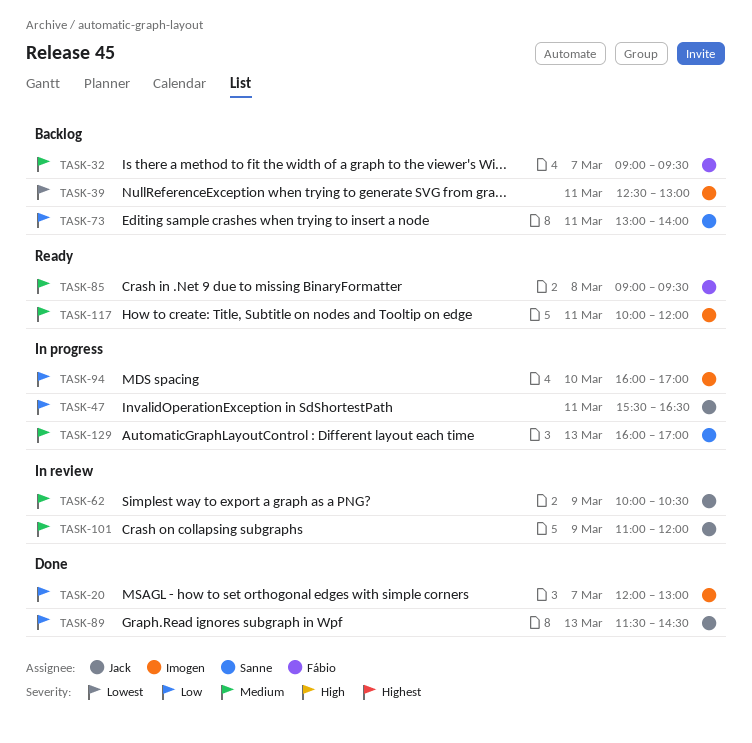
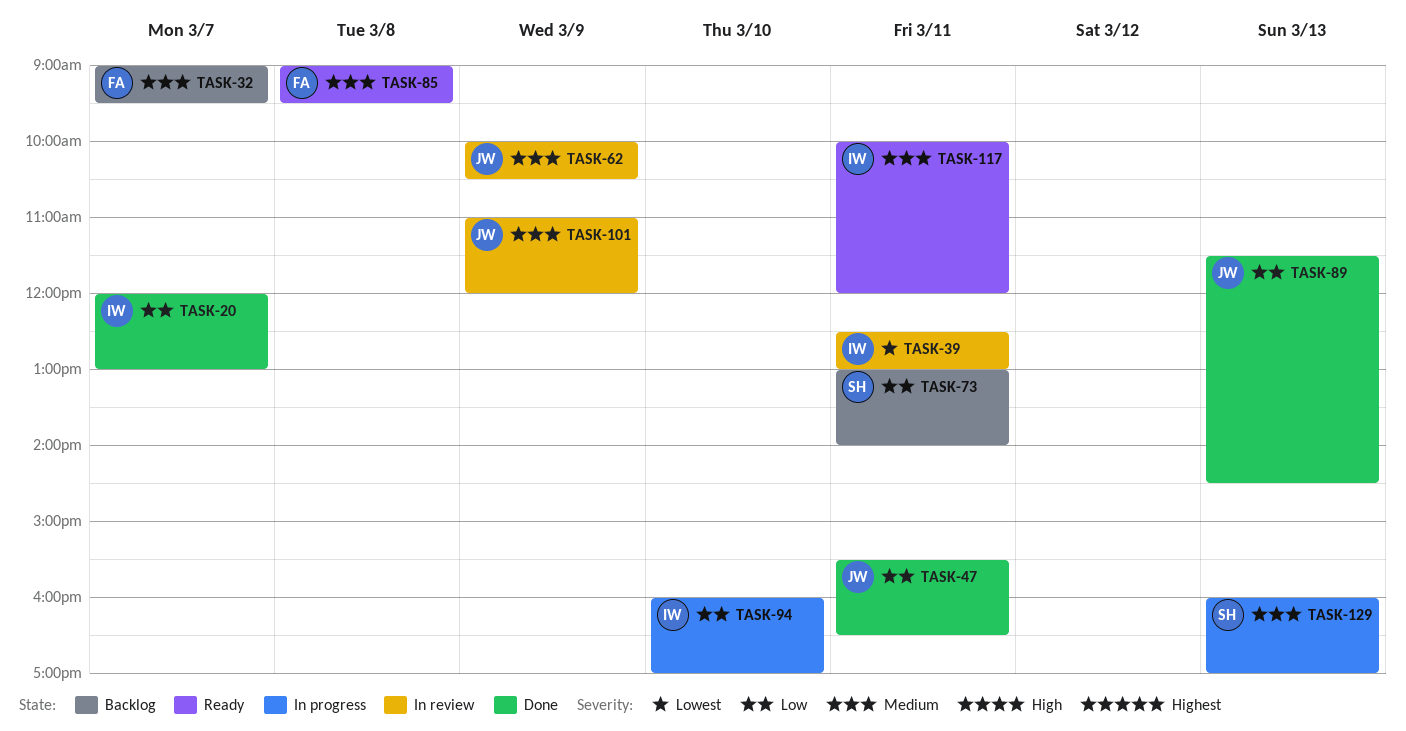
TASK-39, status: Backlog -> In review
TASK-47, status: In progress -> Done

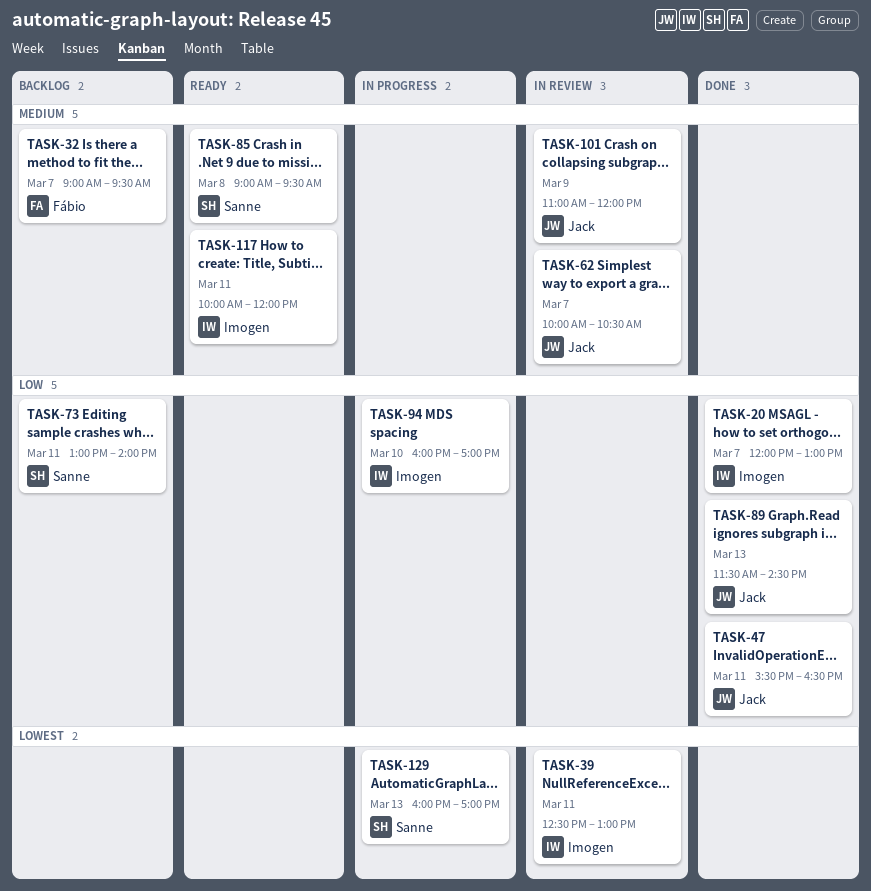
TASK-62, day: Mar 9 -> Mar 7
TASK-85, owner: Fábio -> Sanne
TASK-129, priority: Medium -> Lowest

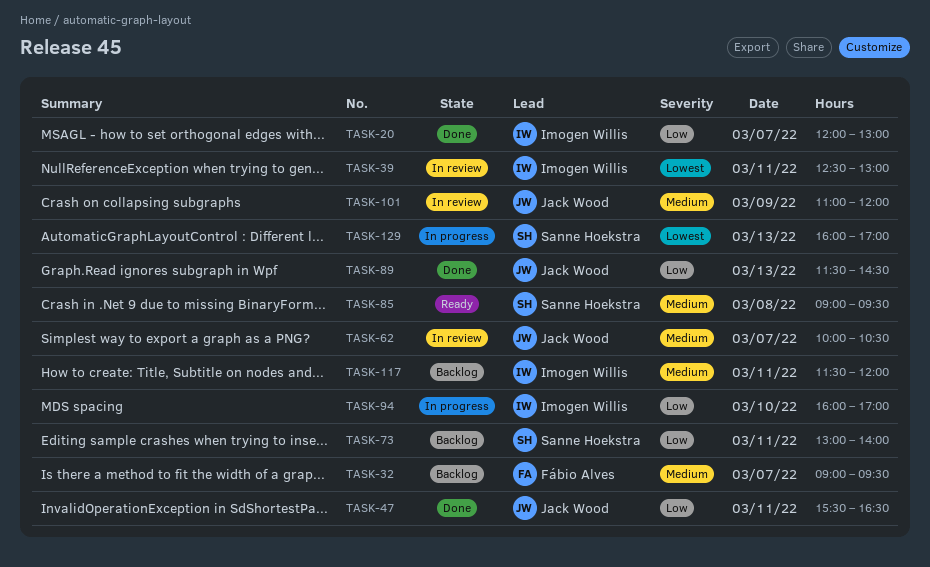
TASK-117, status: Ready -> Backlog
TASK-117, begins: 10:00 -> 11:30

